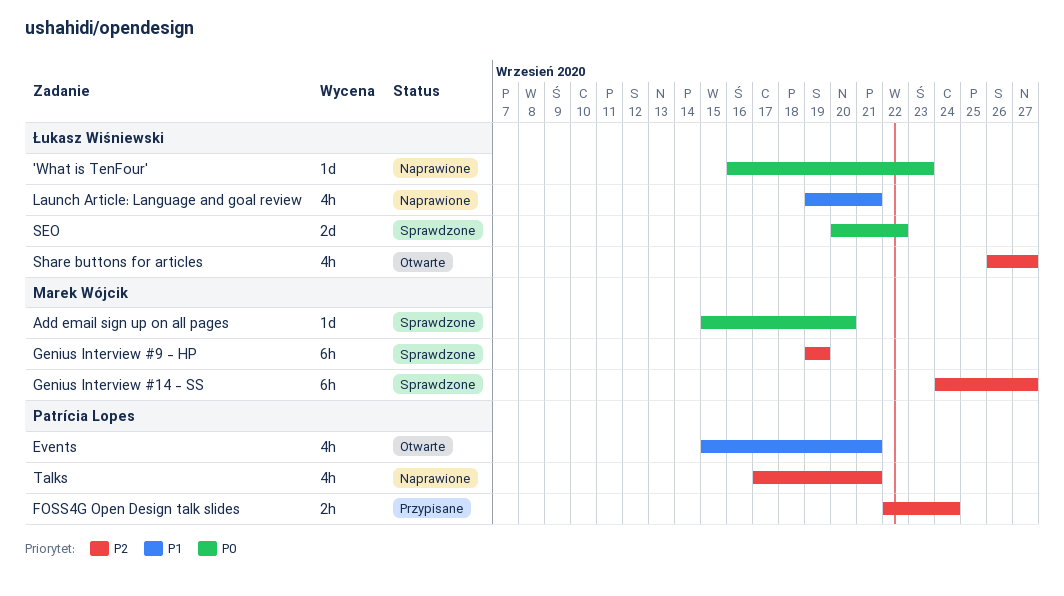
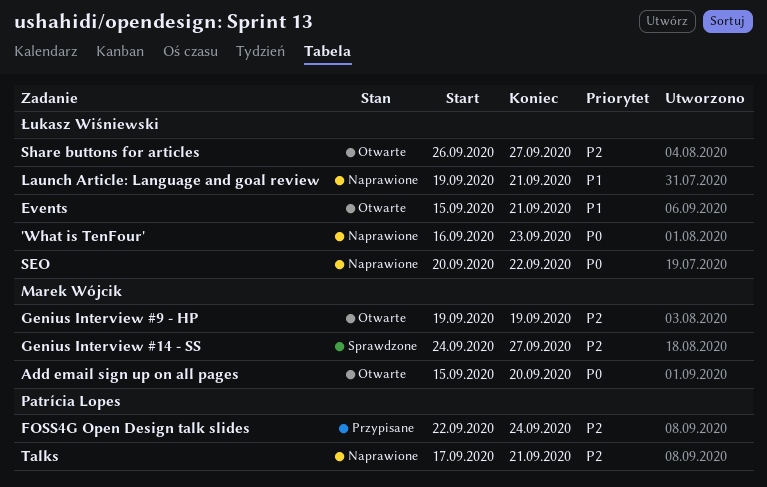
Add email sign up on all pages, status: Sprawdzone -> Otwarte
Events, owner: Patrícia Lopes -> Łukasz Wiśniewski
Genius Interview #9 - HP, status: Sprawdzone -> Otwarte
SEO, status: Sprawdzone -> Naprawione

